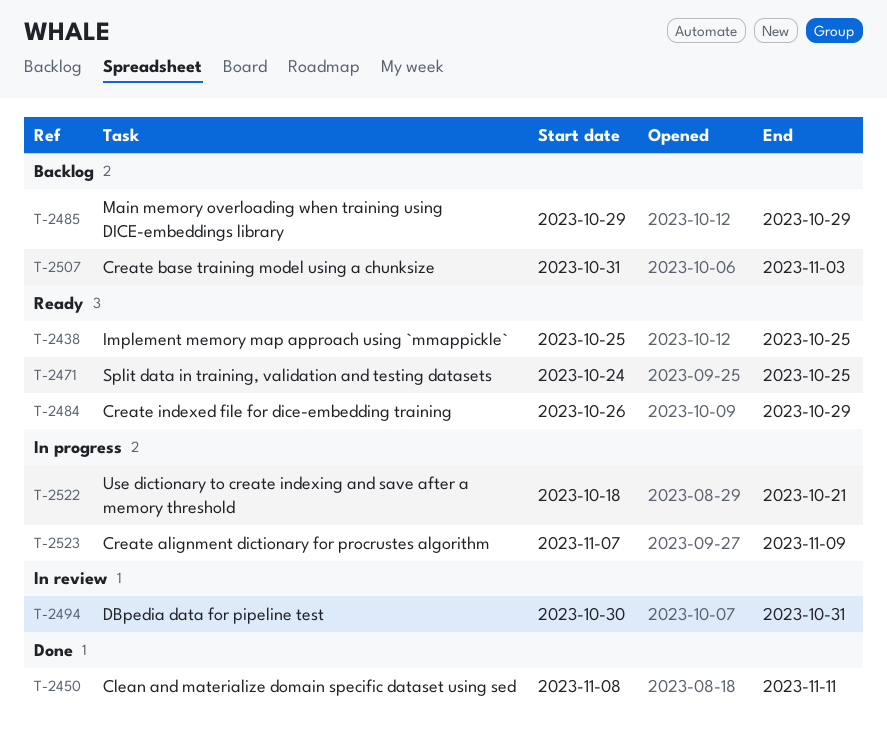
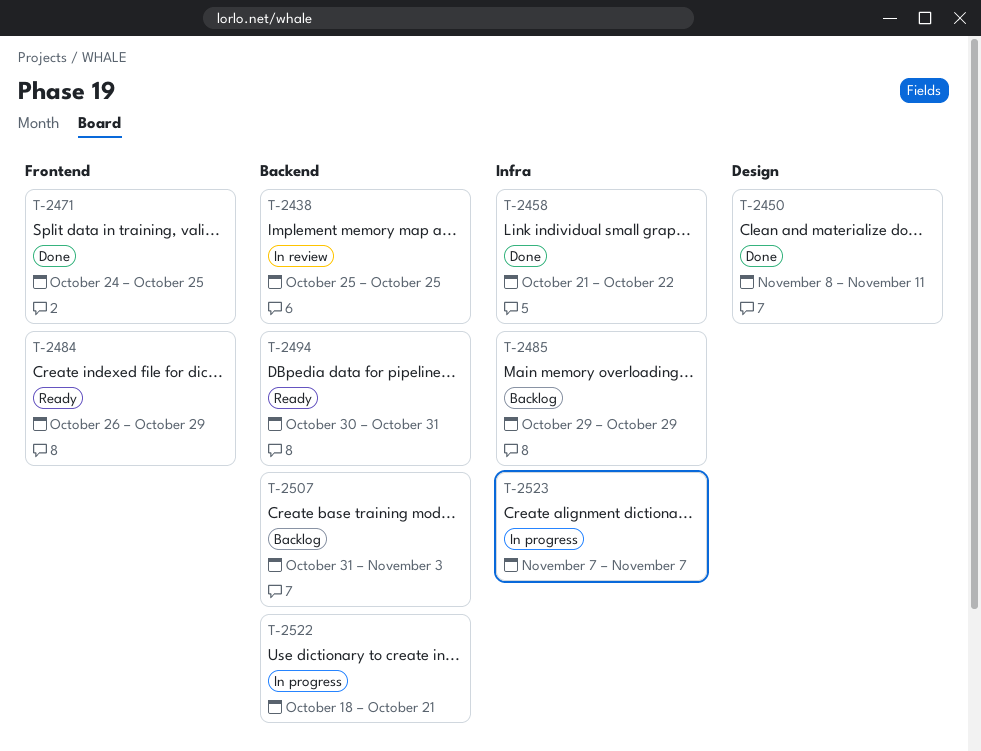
T-2438, status: Ready -> In review
T-2458: none -> present
T-2471, status: Ready -> Done
T-2494, status: In review -> Ready
T-2523, due: Nov 9 -> Nov 7

